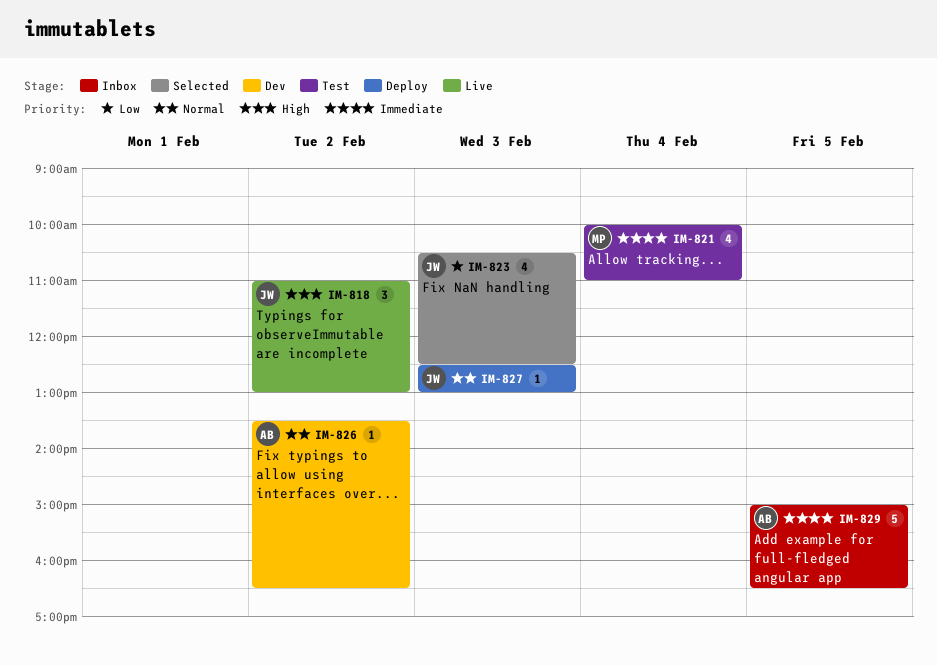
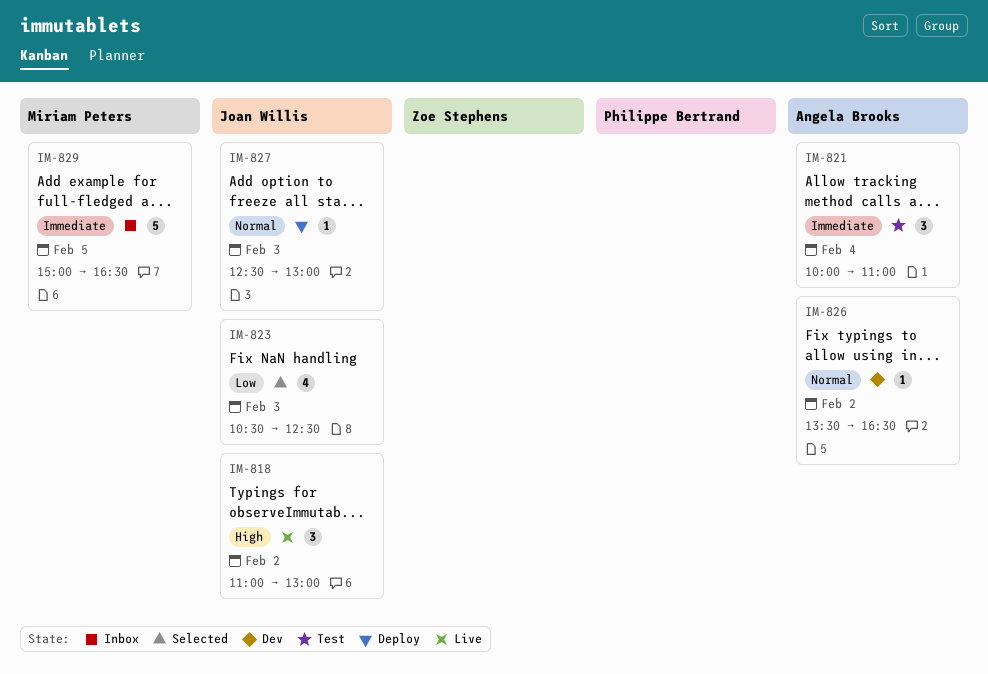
IM-821, owner: Miriam Peters -> Angela Brooks
IM-821, estimate: 4 -> 3
IM-829, owner: Angela Brooks -> Miriam Peters

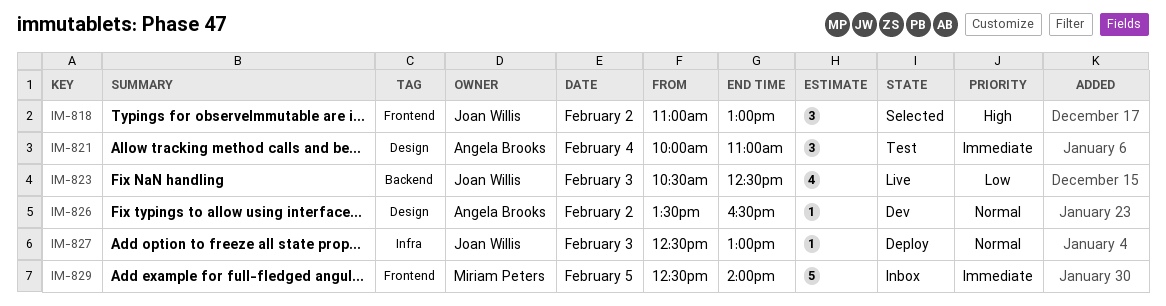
IM-818, status: Live -> Selected
IM-823, status: Selected -> Live
IM-829, begins: 15:00 -> 12:30
IM-829, ends: 16:30 -> 14:00

